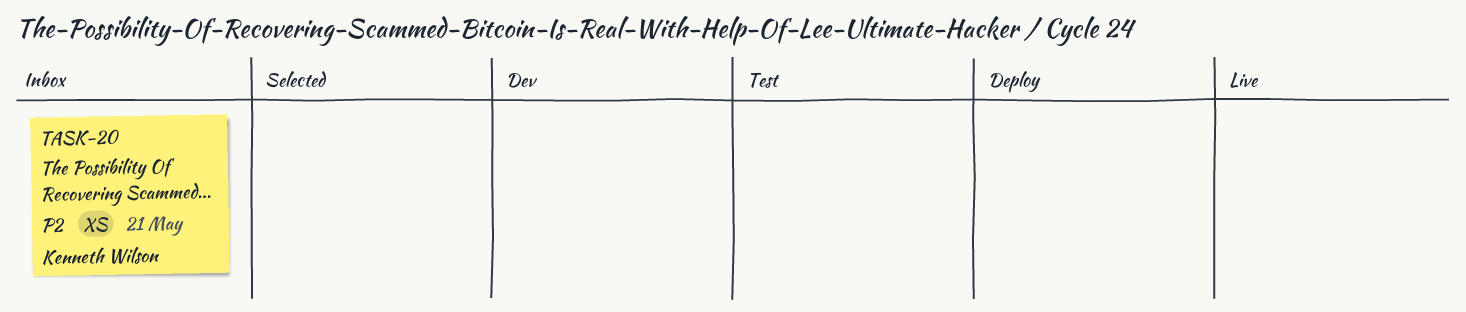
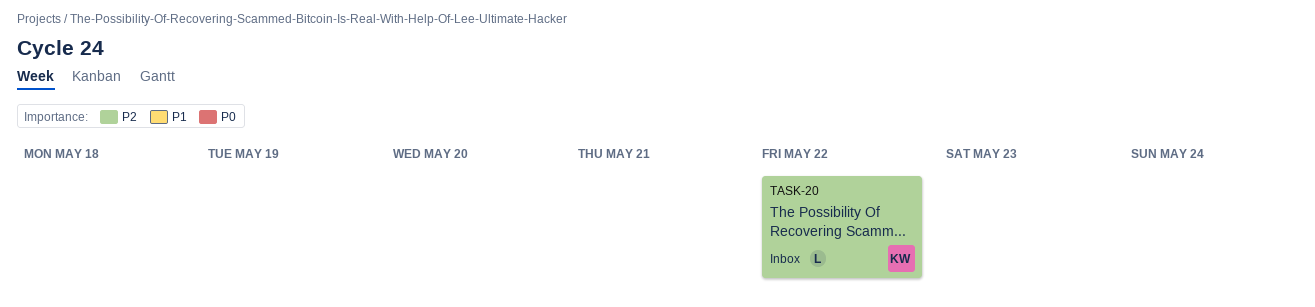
TASK-20, estimate: XS -> L
TASK-20, due: May 21 -> May 22

